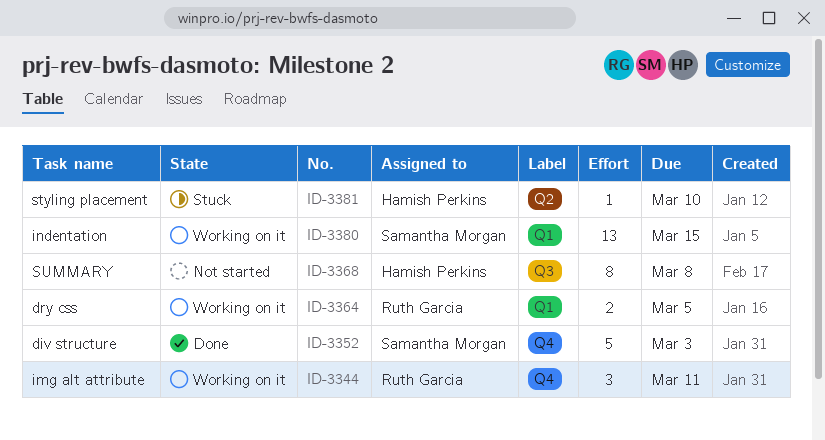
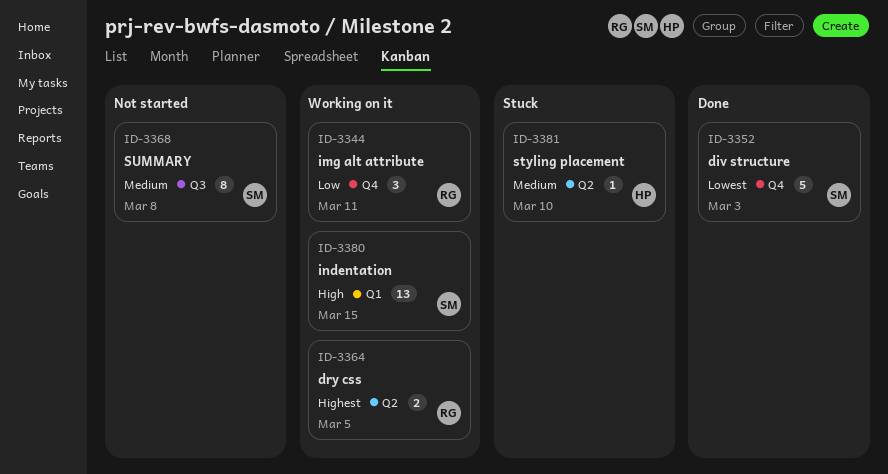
ID-3364, label: Q1 -> Q2
ID-3368, owner: Hamish Perkins -> Samantha Morgan

